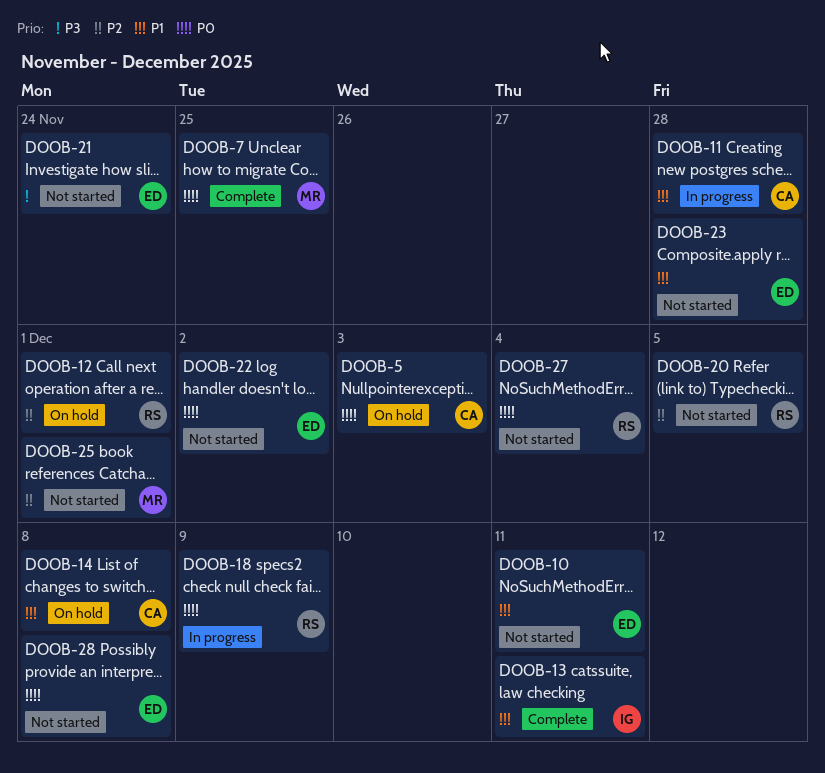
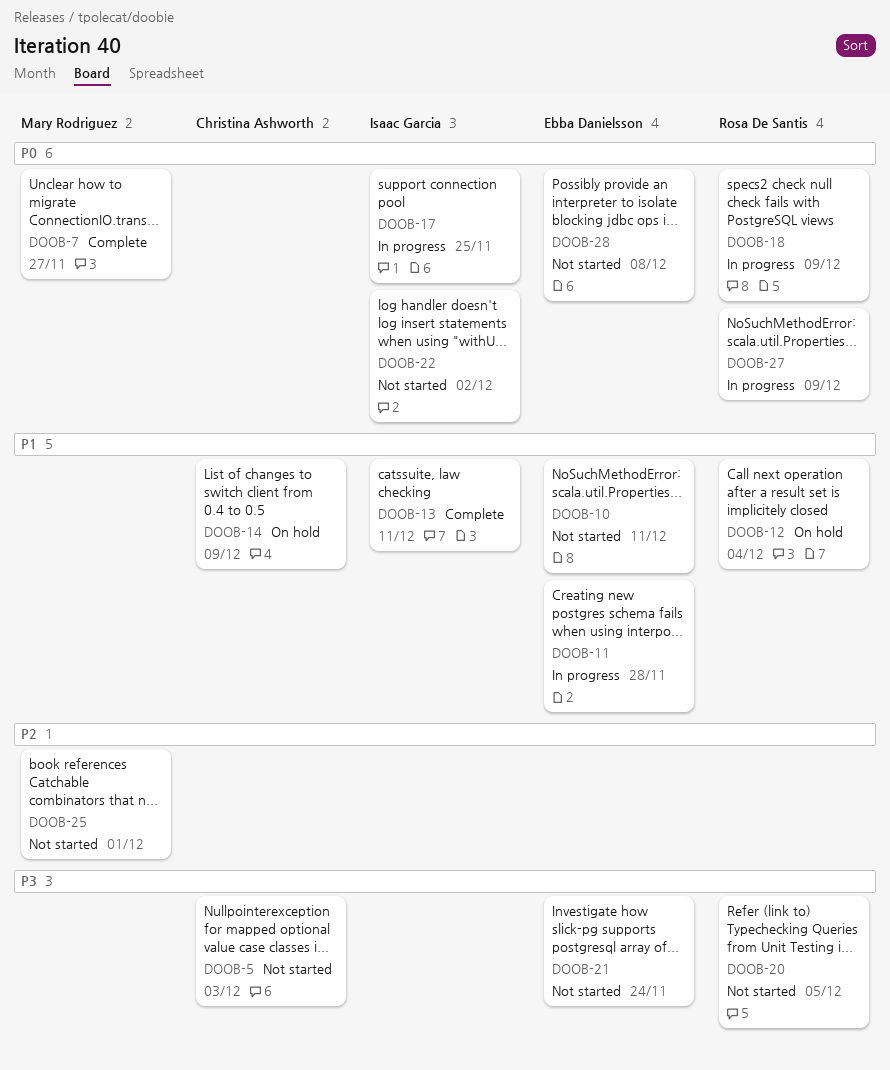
DOOB-5, status: On hold -> Not started
DOOB-5, priority: P0 -> P3
DOOB-7, due: Nov 25 -> Nov 27
DOOB-11, owner: Christina Ashworth -> Ebba Danielsson
DOOB-12, priority: P2 -> P1
DOOB-12, due: Dec 1 -> Dec 4
DOOB-14, due: Dec 8 -> Dec 9
DOOB-17: none -> present
DOOB-20, priority: P2 -> P3
DOOB-22, owner: Ebba Danielsson -> Isaac Garcia
DOOB-23: present -> none
DOOB-27, status: Not started -> In progress
DOOB-27, due: Dec 4 -> Dec 9

